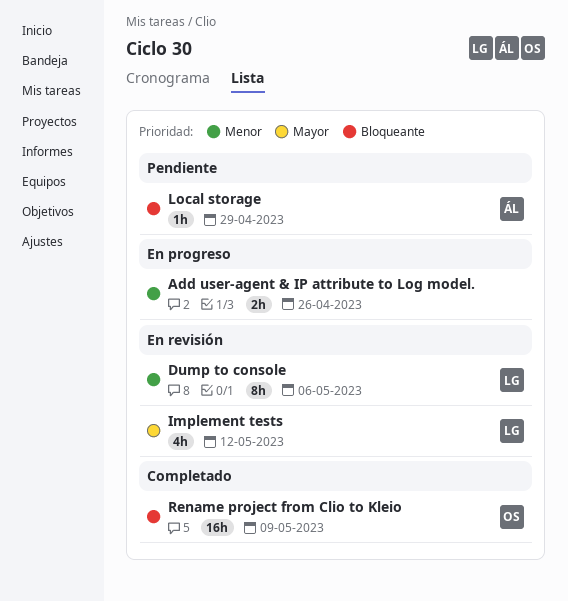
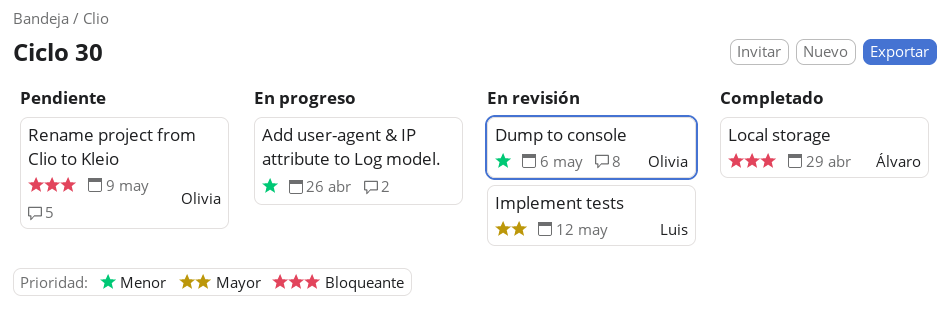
Dump to console, owner: Luis -> Olivia
Local storage, status: Pendiente -> Completado
Rename project from Clio to Kleio, status: Completado -> Pendiente

